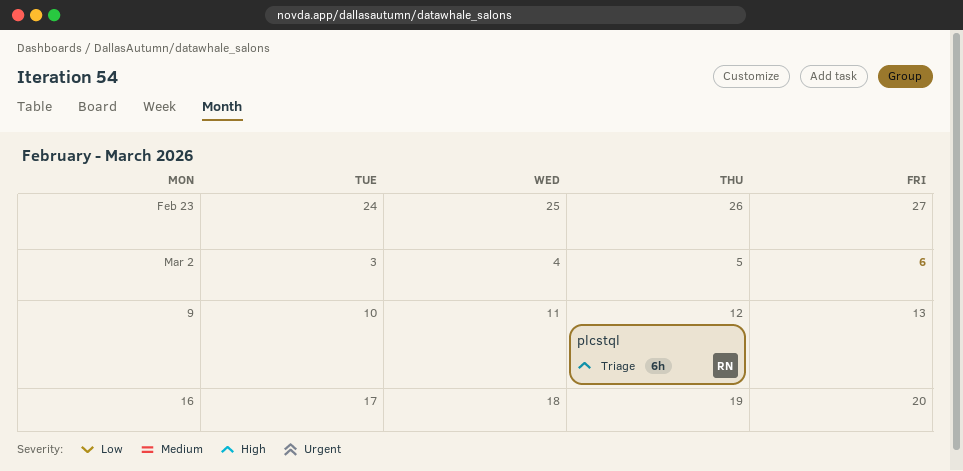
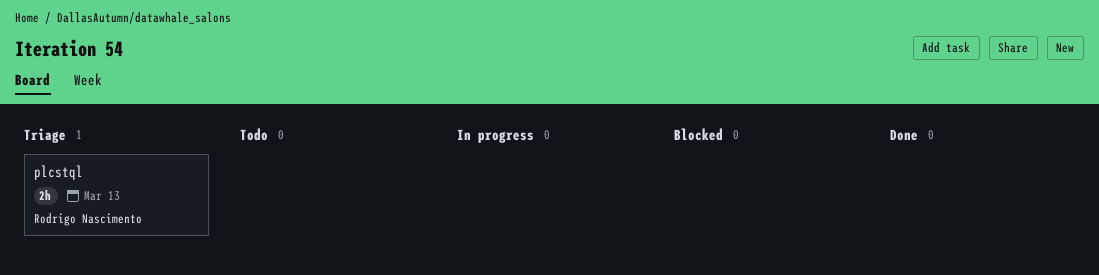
plcstql, estimate: 6h -> 2h
plcstql, due: Mar 12 -> Mar 13

